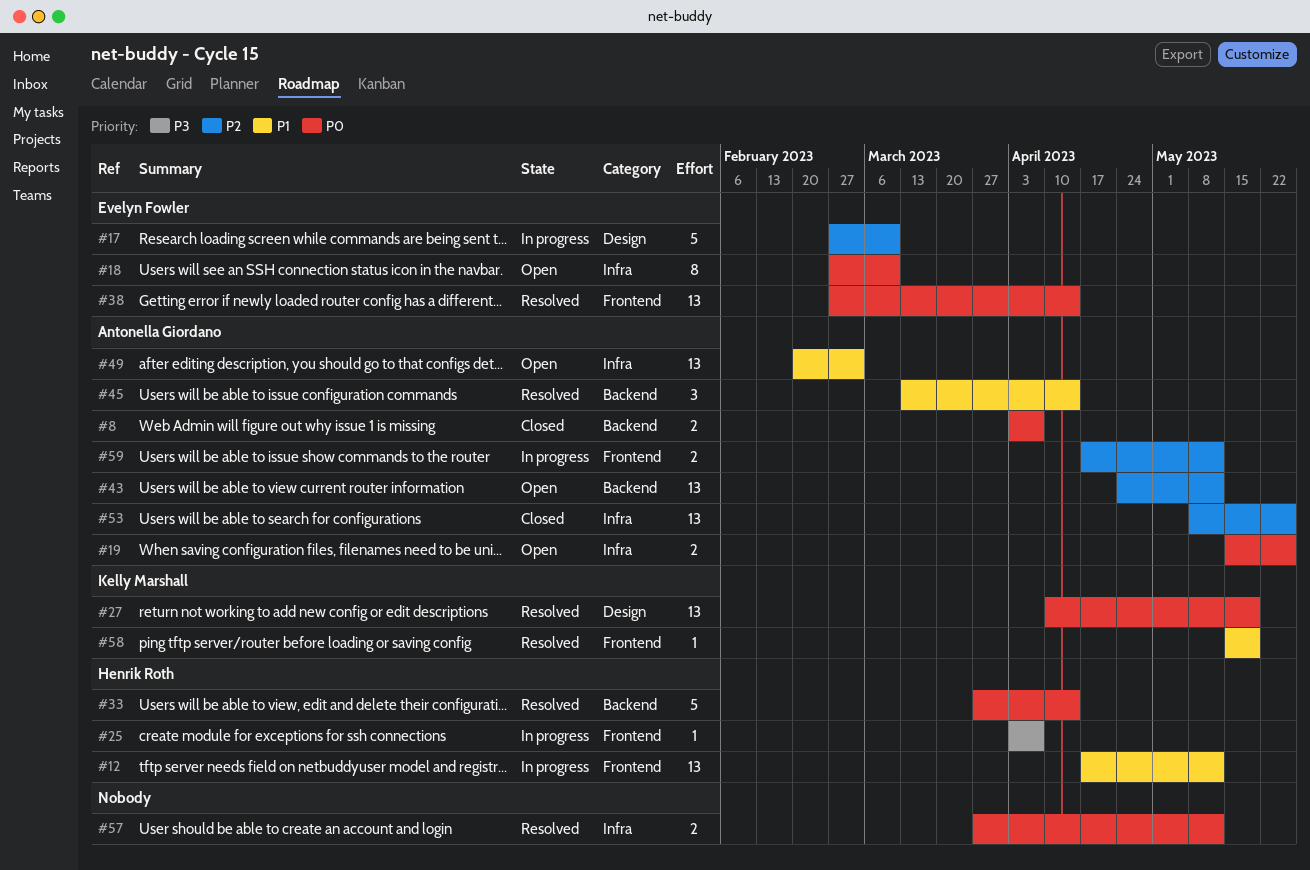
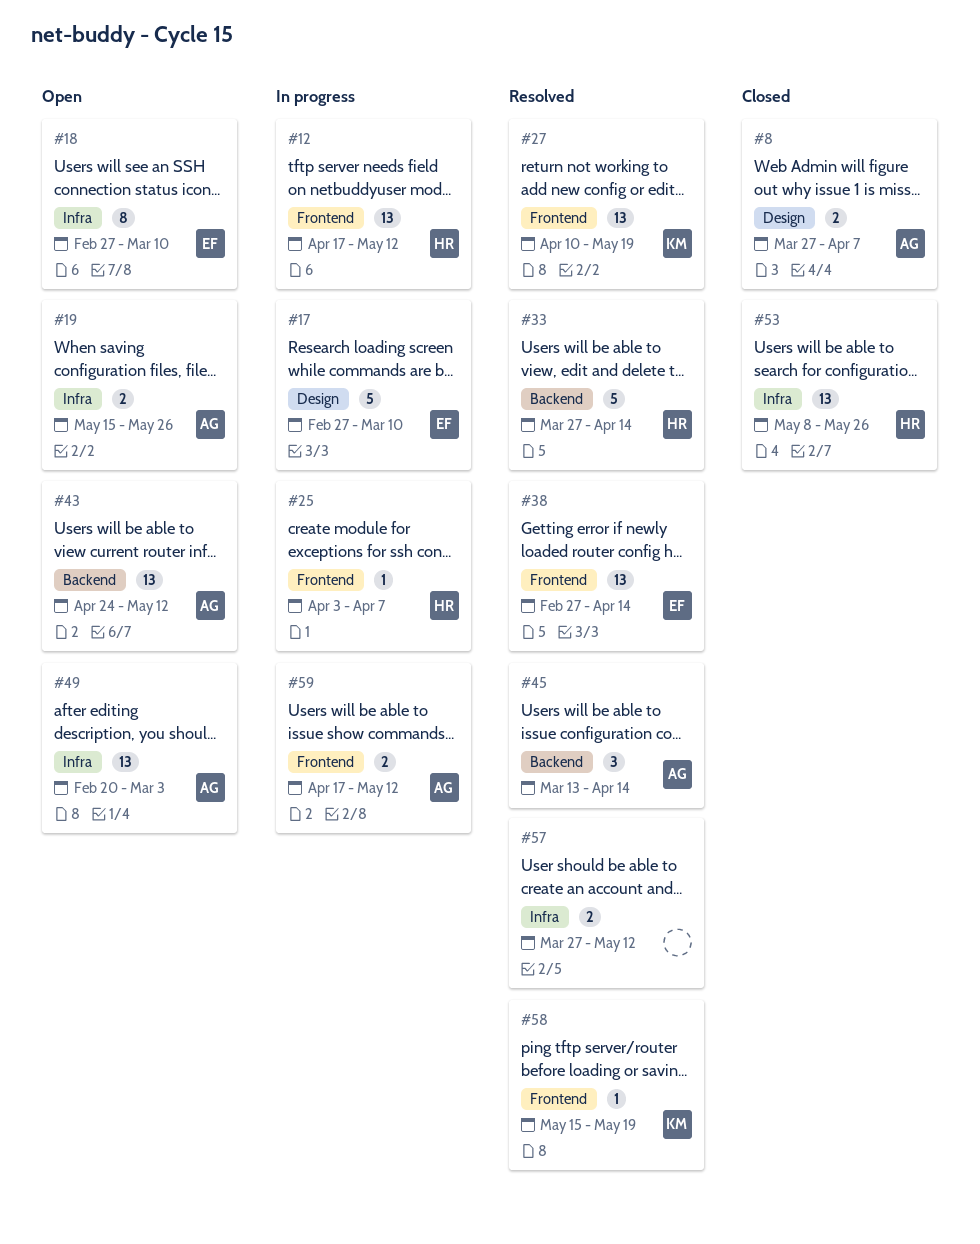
#8, label: Backend -> Design
#8, start: Apr 3 -> Mar 27
#27, label: Design -> Frontend
#53, owner: Antonella Giordano -> Henrik Roth

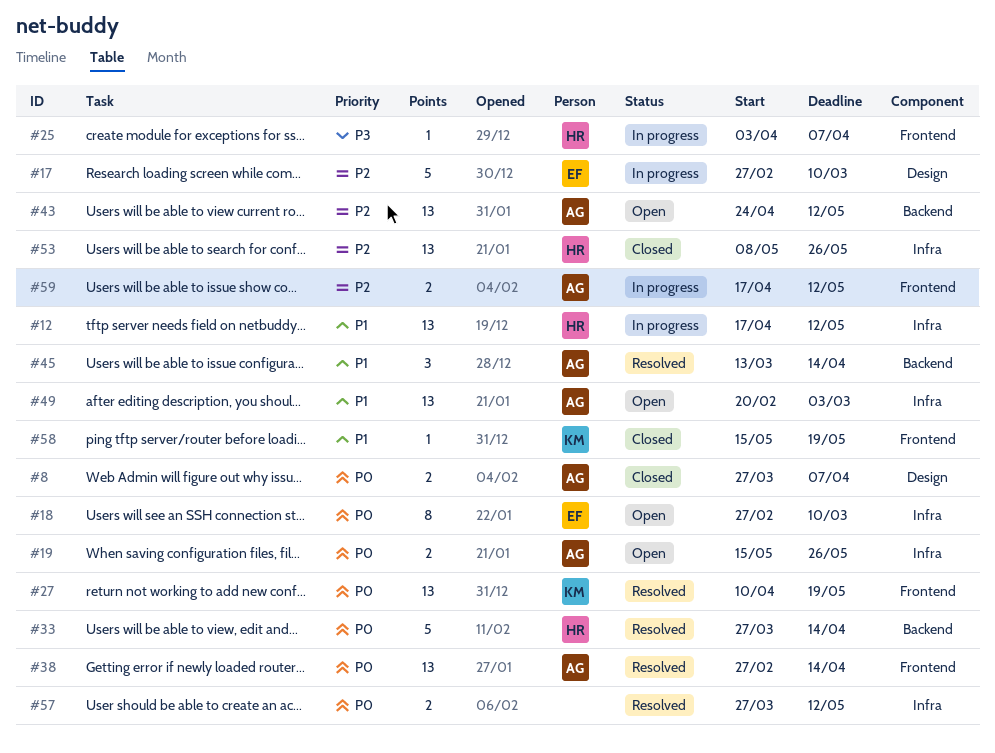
#12, label: Frontend -> Infra
#38, owner: EF -> AG
#58, status: Resolved -> Closed

